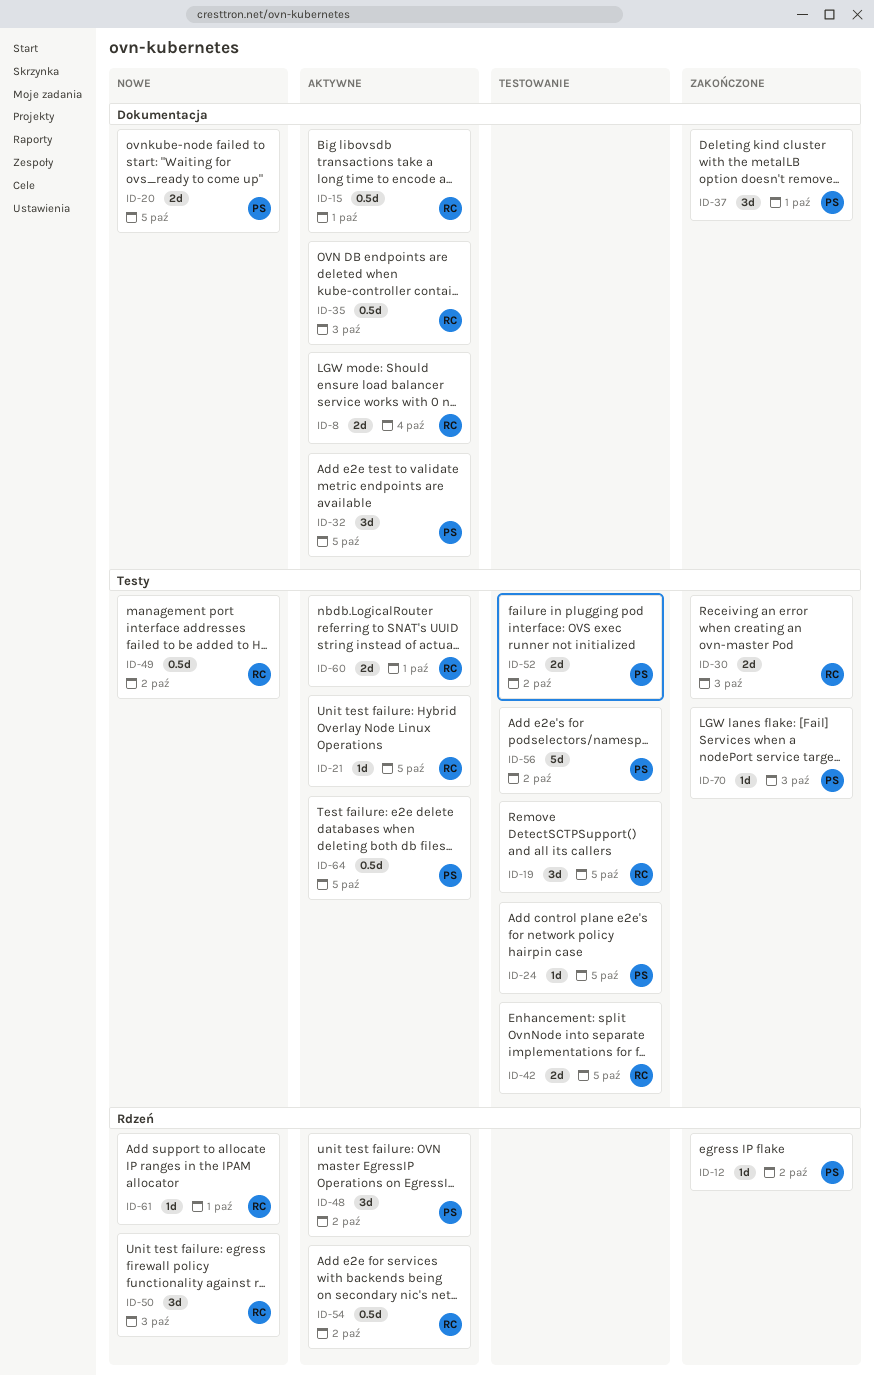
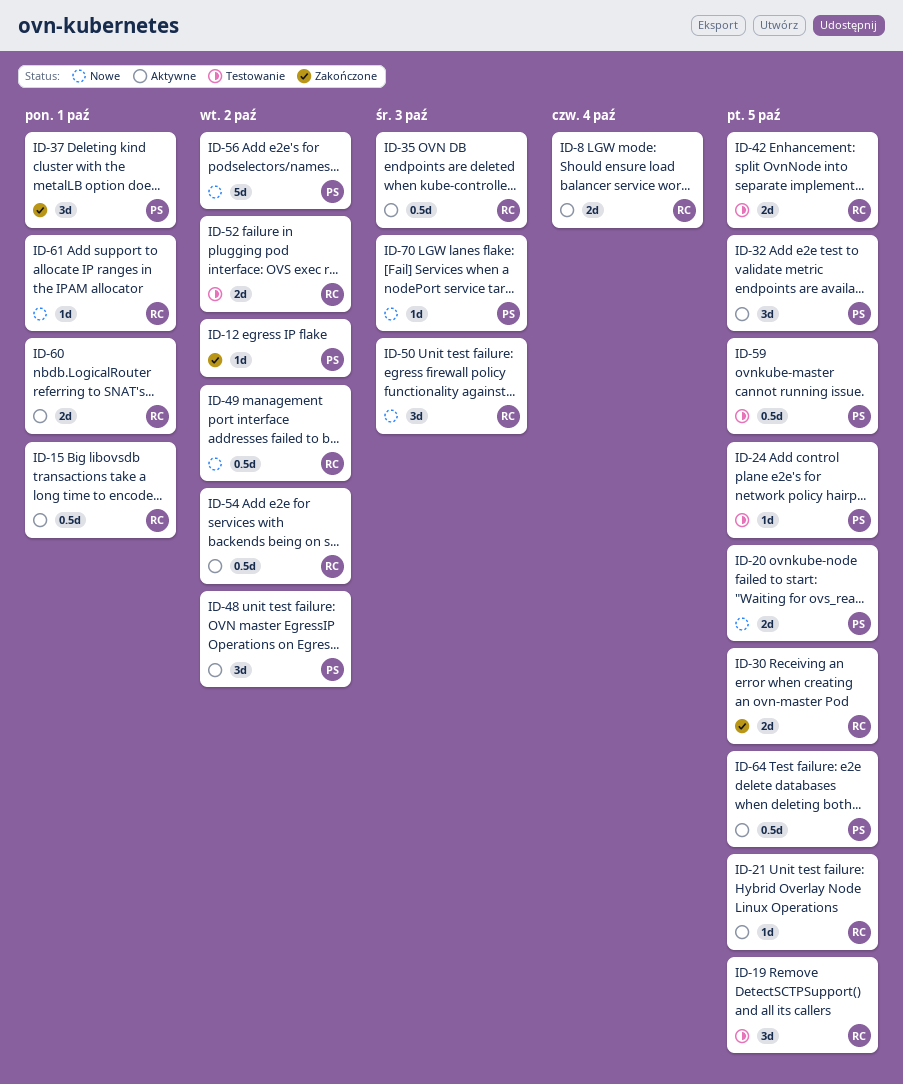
ID-30, due: Oct 3 -> Oct 5
ID-52, owner: PS -> RC
ID-56, status: Testowanie -> Nowe
ID-59: none -> present
ID-70, status: Zakończone -> Nowe

